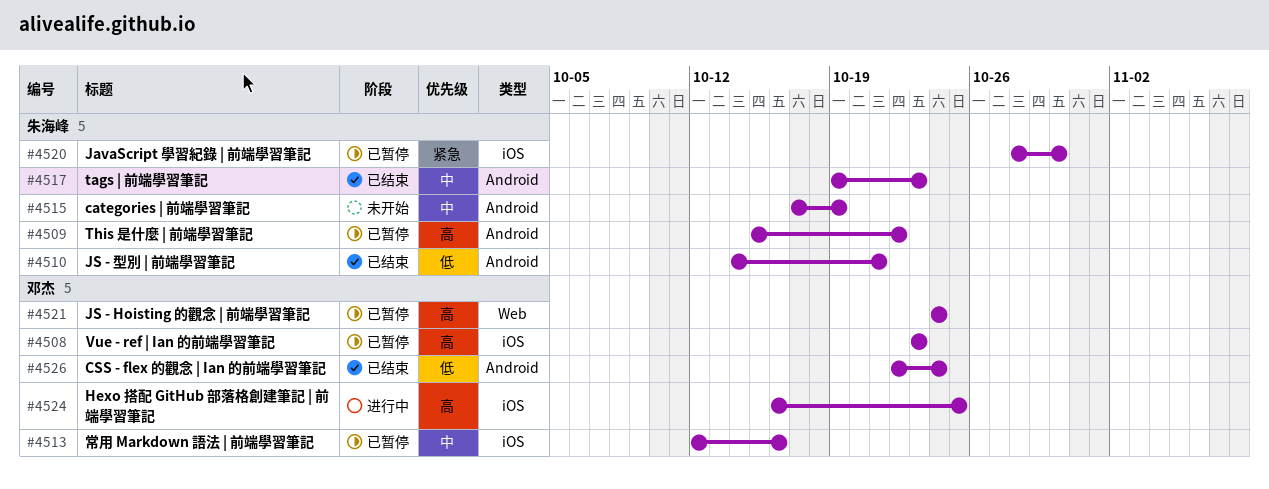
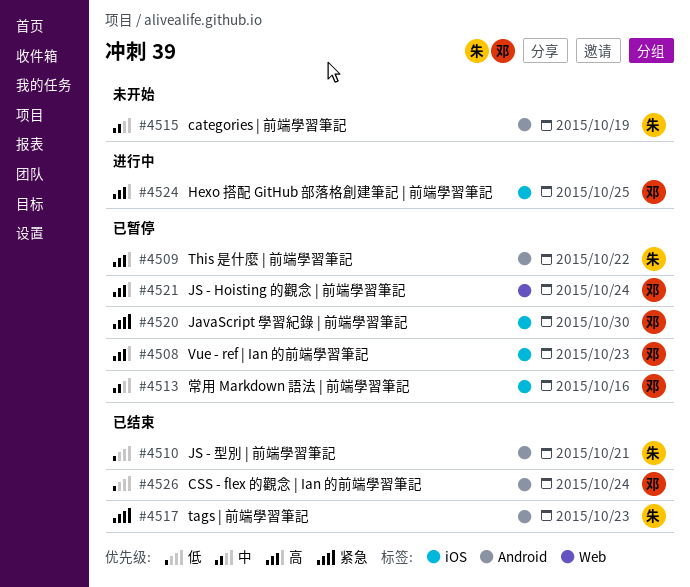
#4517, priority: 中 -> 紧急
#4520, owner: 朱海峰 -> 邓杰

